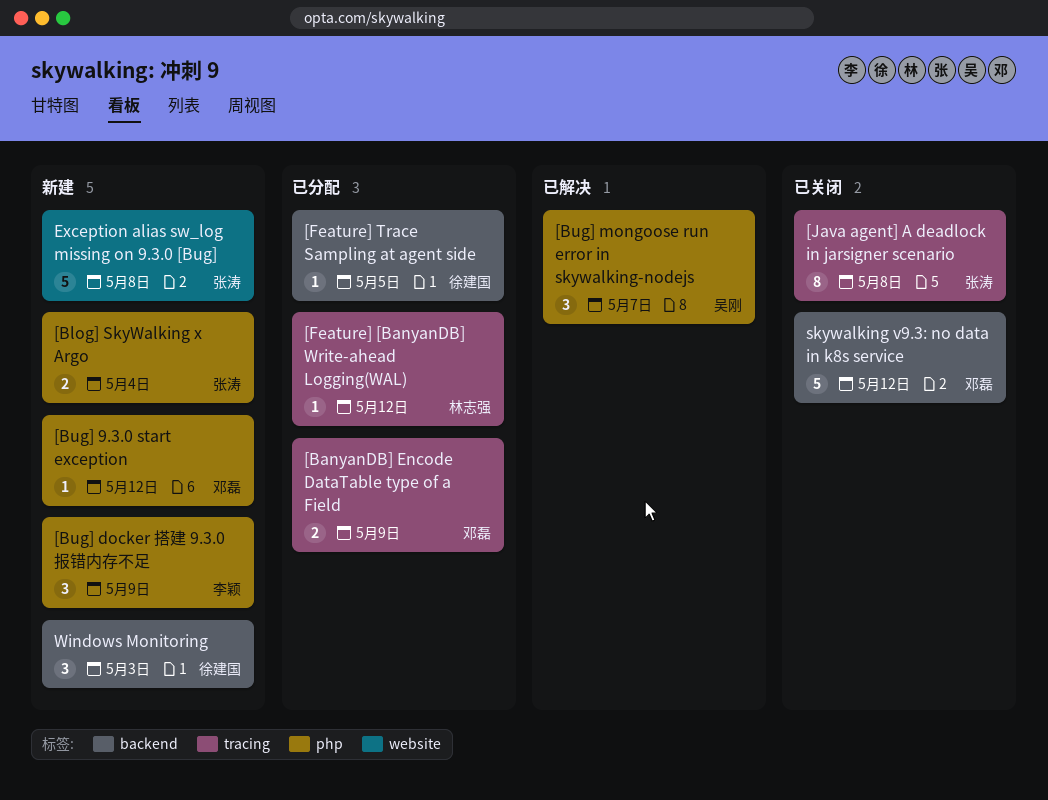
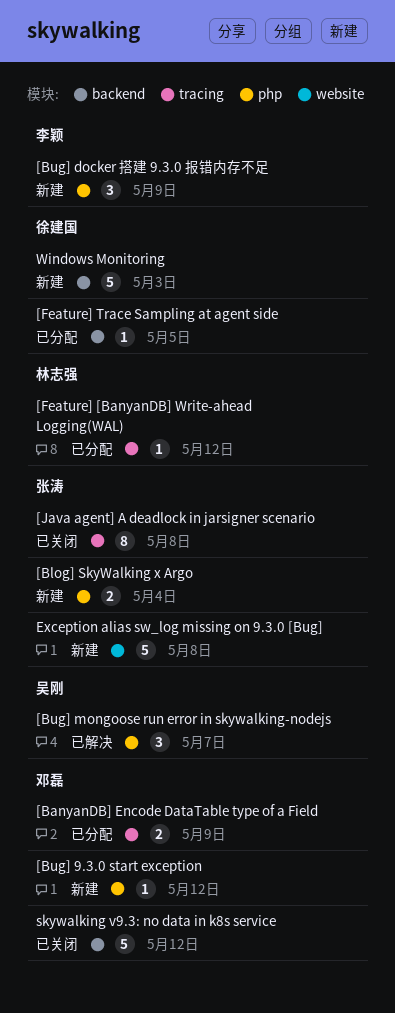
Windows Monitoring, estimate: 3 -> 5

